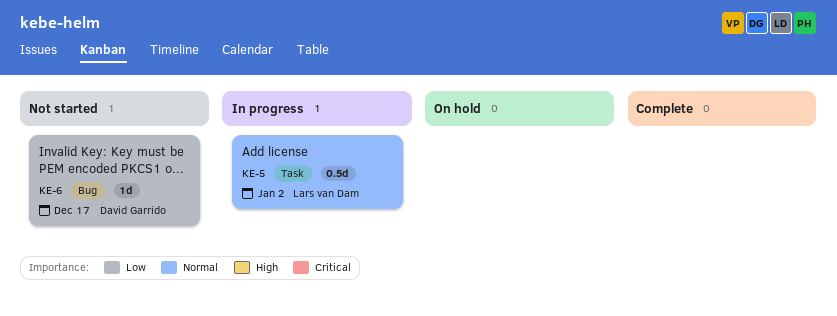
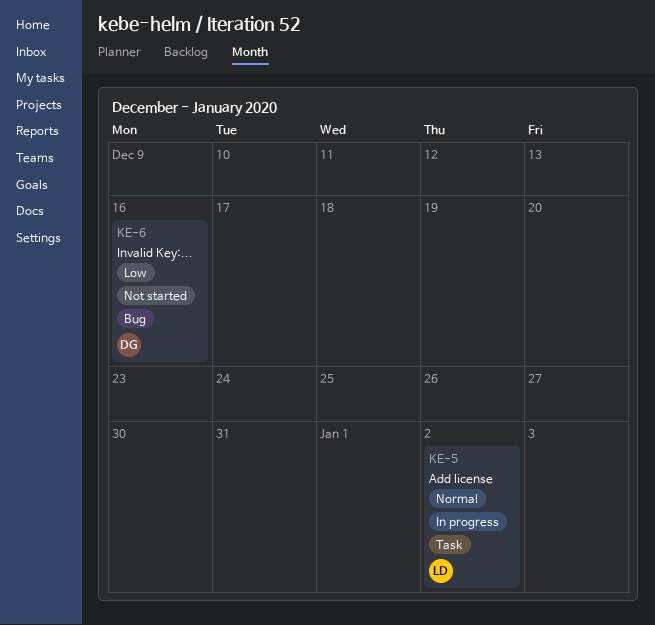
KE-6, due: Dec 17 -> Dec 16

